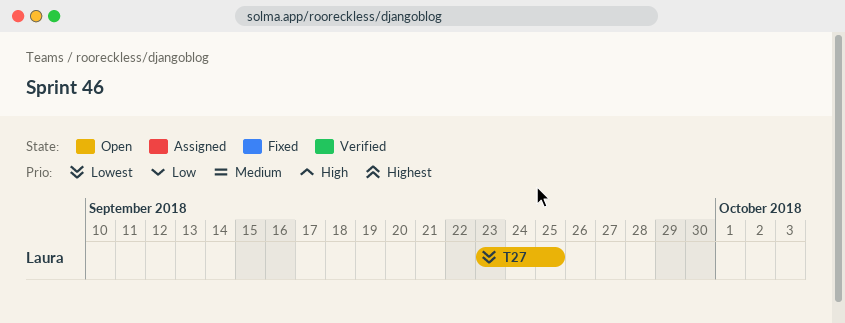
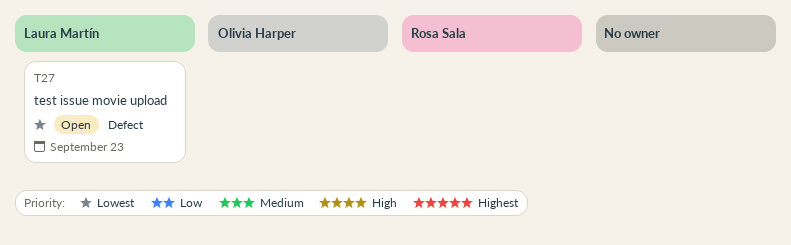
T27, due: Sep 25 -> Sep 23

